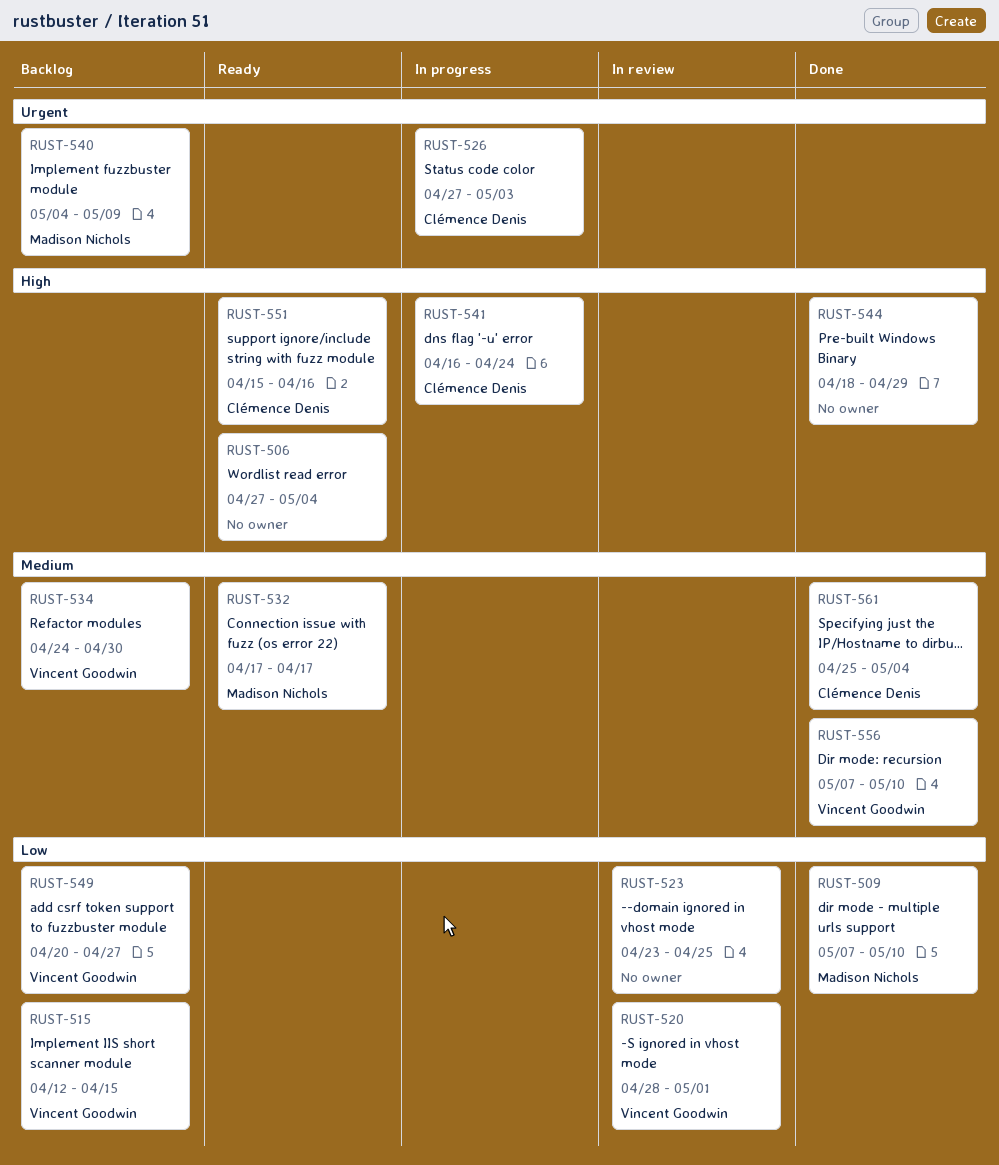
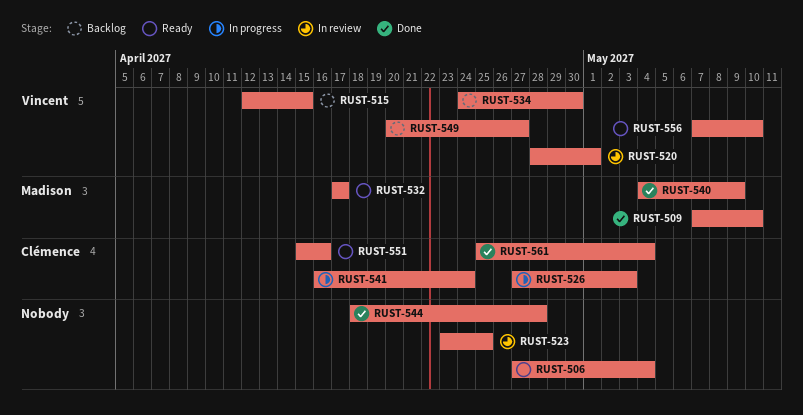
RUST-540, status: Backlog -> Done
RUST-544, due: Apr 29 -> Apr 28
RUST-556, status: Done -> Ready

